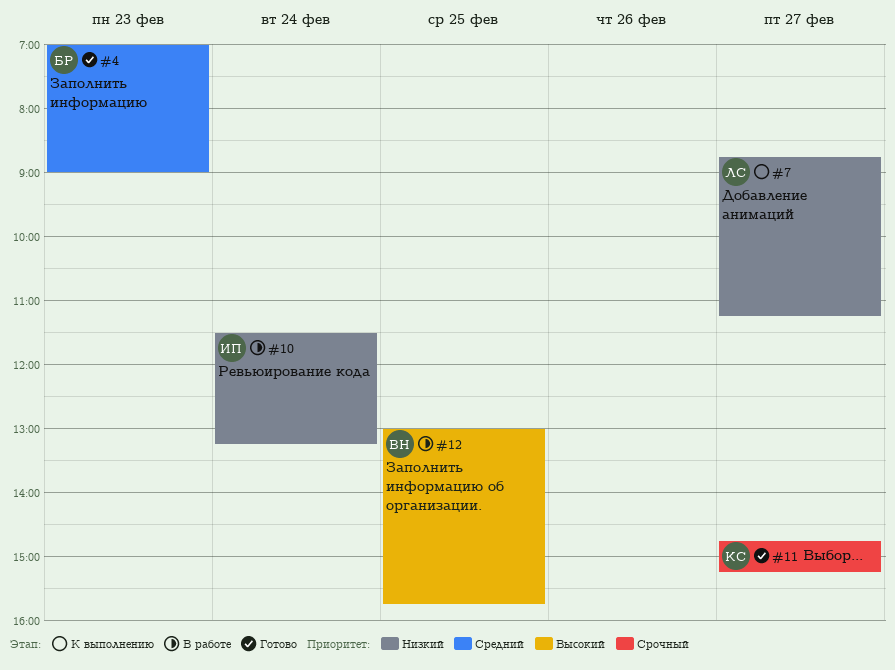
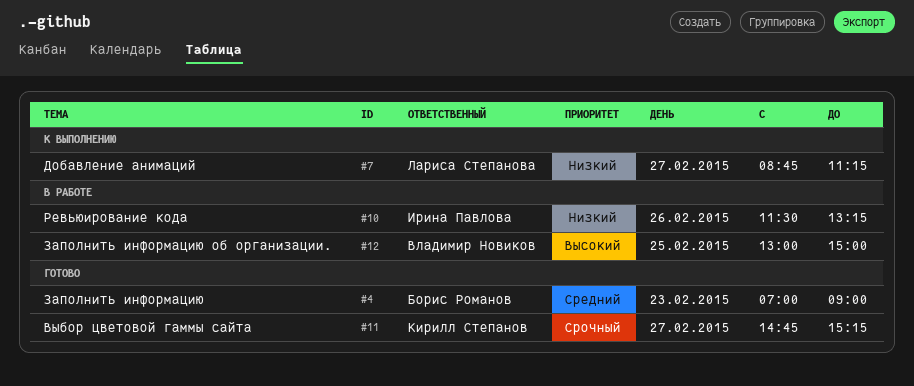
#10, day: Feb 24 -> Feb 26
#12, ends: 15:45 -> 15:00

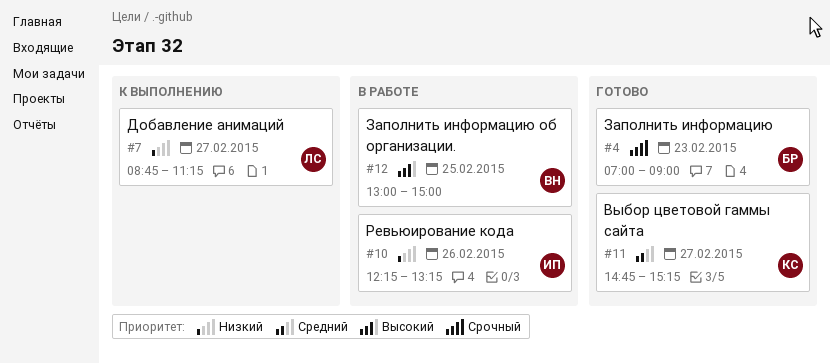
#4, priority: Средний -> Срочный
#10, begins: 11:30 -> 12:15
#11, priority: Срочный -> Средний

